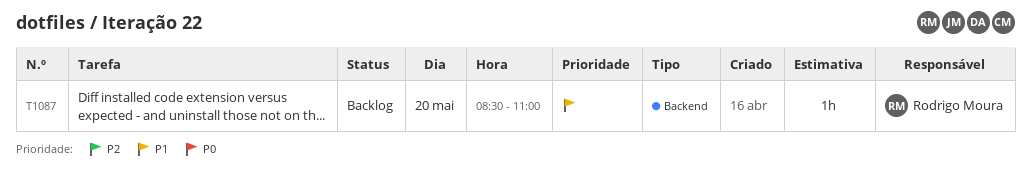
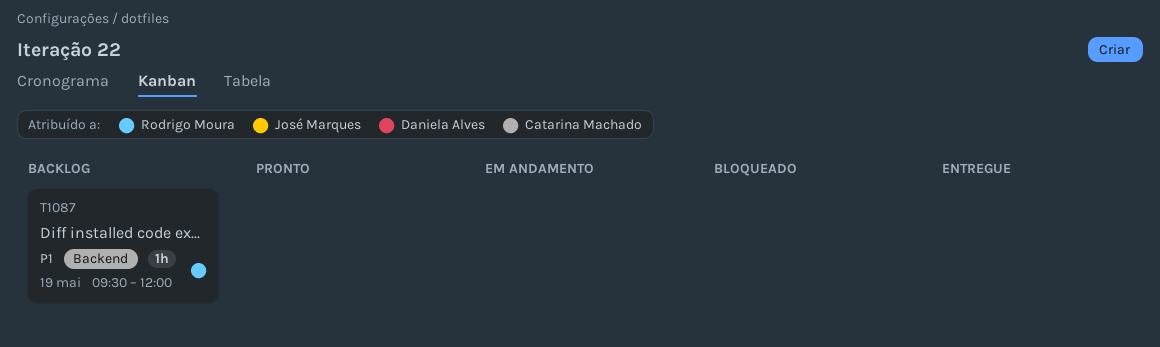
T1087, day: May 20 -> May 19
T1087, begins: 08:30 -> 09:30
T1087, ends: 11:00 -> 12:00

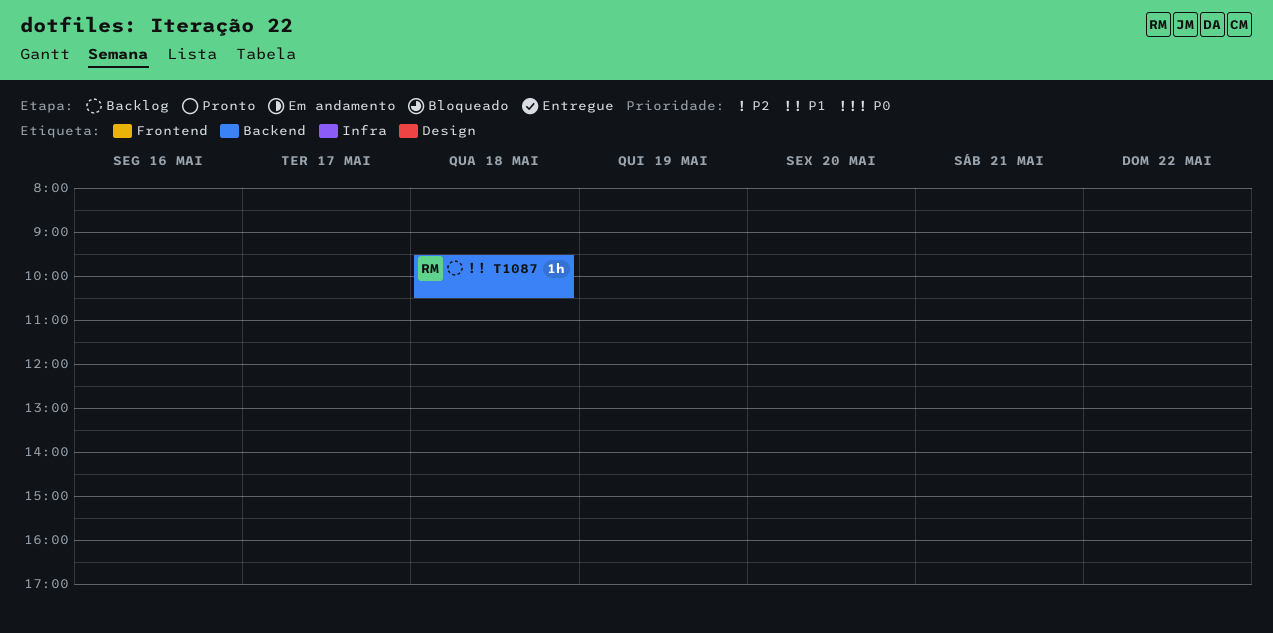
T1087, day: May 19 -> May 18
T1087, ends: 12:00 -> 10:30

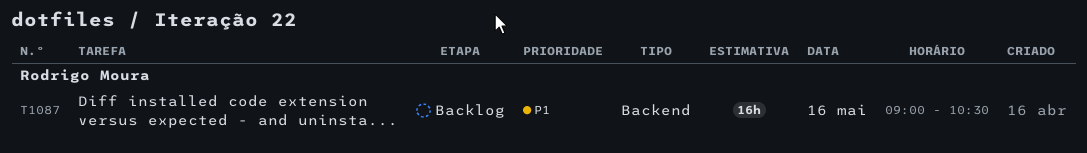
T1087, estimate: 1h -> 16h
T1087, day: May 18 -> May 16
T1087, begins: 09:30 -> 09:00

